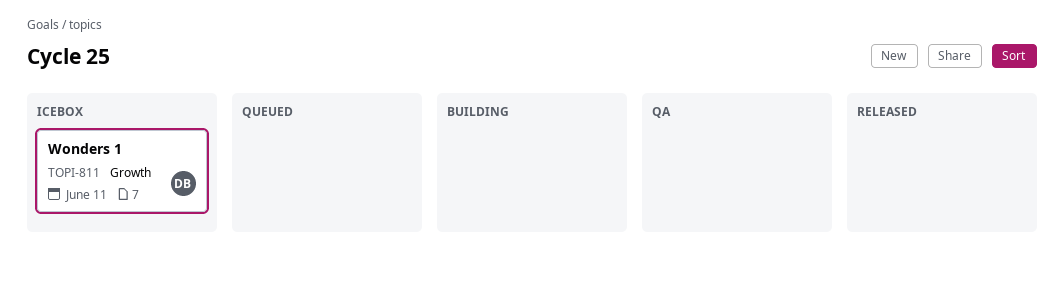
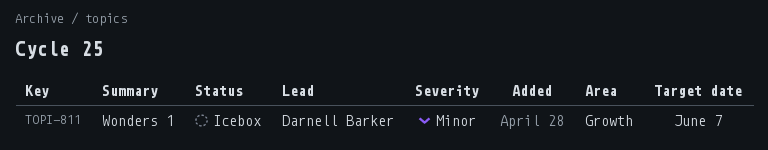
TOPI-811, due: Jun 11 -> Jun 7

